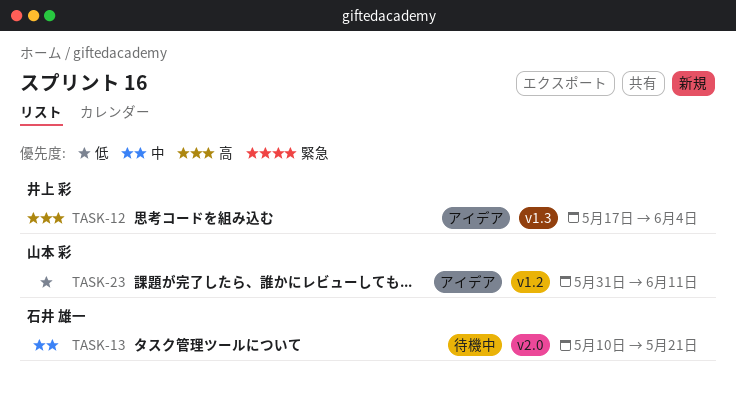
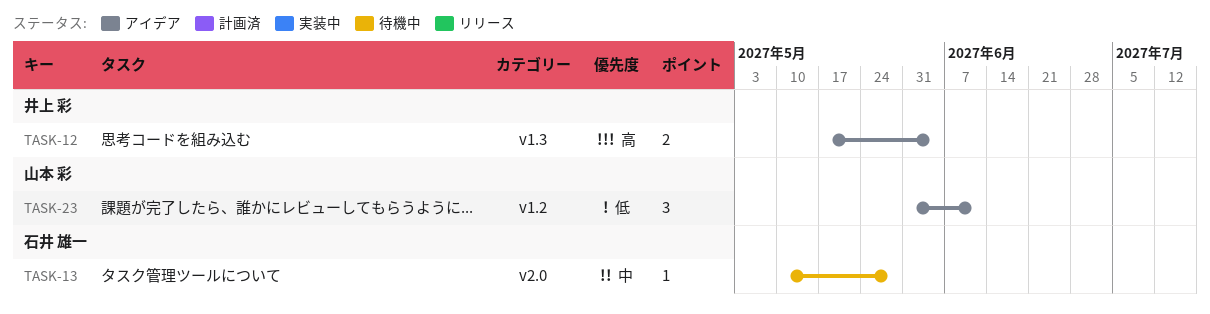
TASK-13, due: May 21 -> May 28

